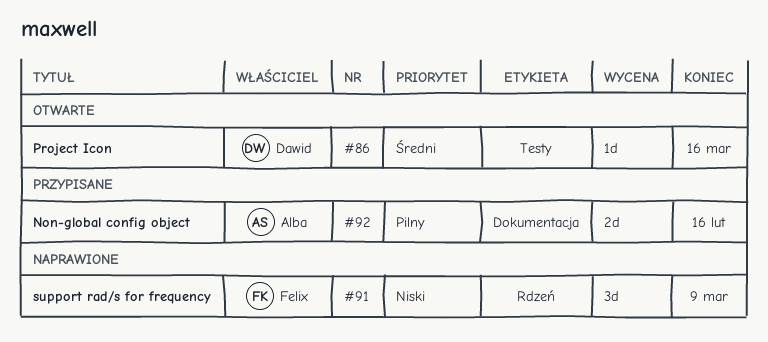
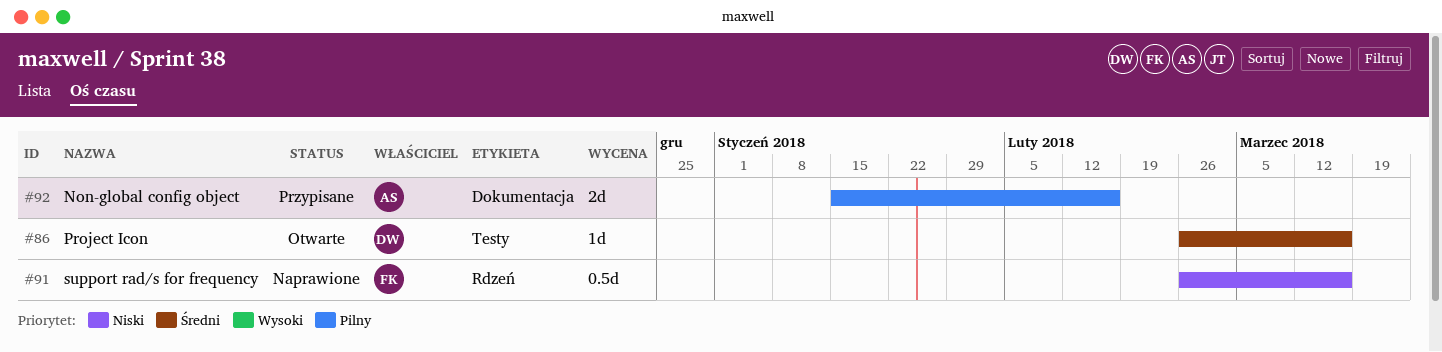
#91, estimate: 3d -> 0.5d
#91, due: Mar 9 -> Mar 16

